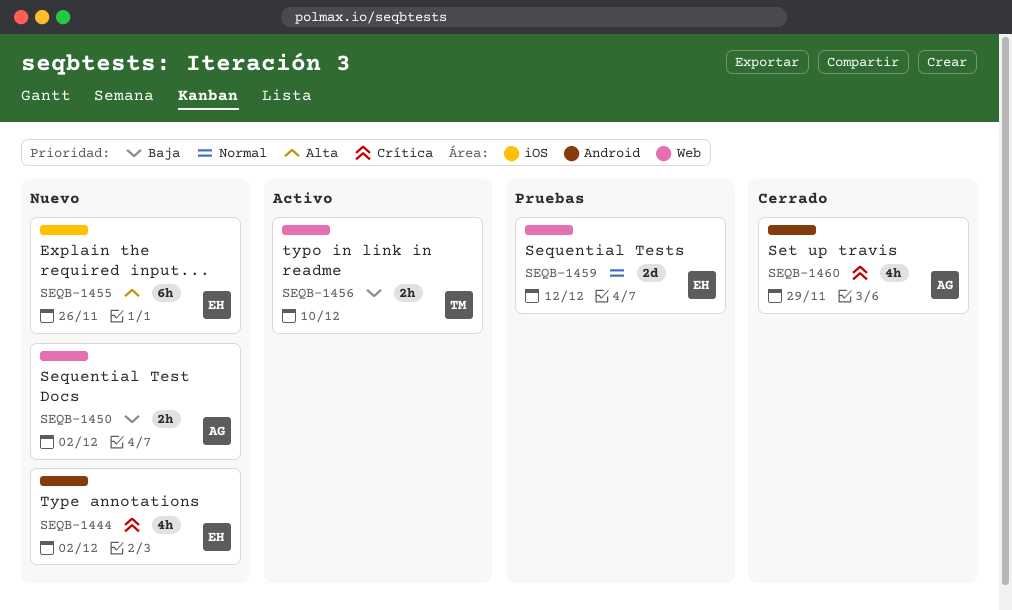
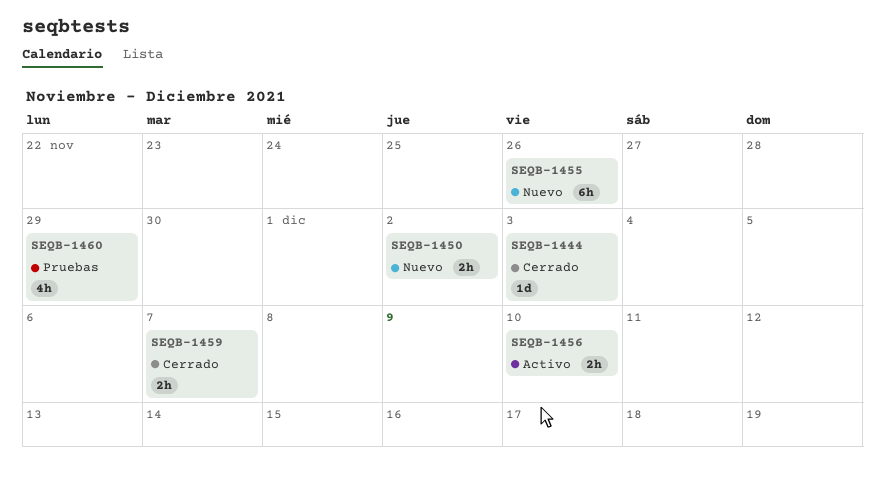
SEQB-1444, status: Nuevo -> Cerrado
SEQB-1444, estimate: 4h -> 1d
SEQB-1444, due: Dec 2 -> Dec 3
SEQB-1459, status: Pruebas -> Cerrado
SEQB-1459, estimate: 2d -> 2h
SEQB-1459, due: Dec 12 -> Dec 7
SEQB-1460, status: Cerrado -> Pruebas

